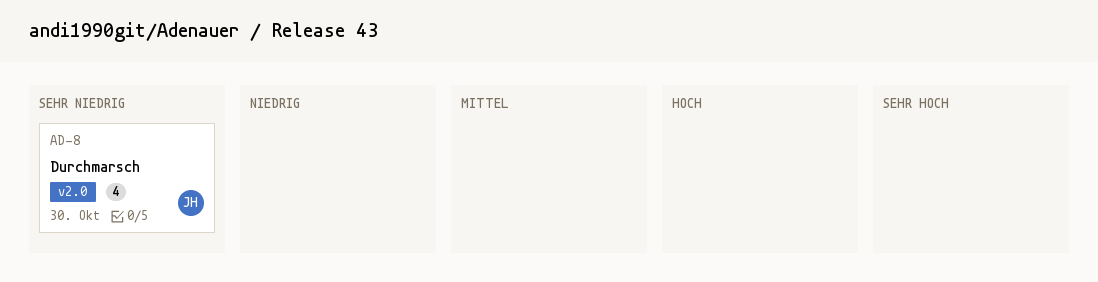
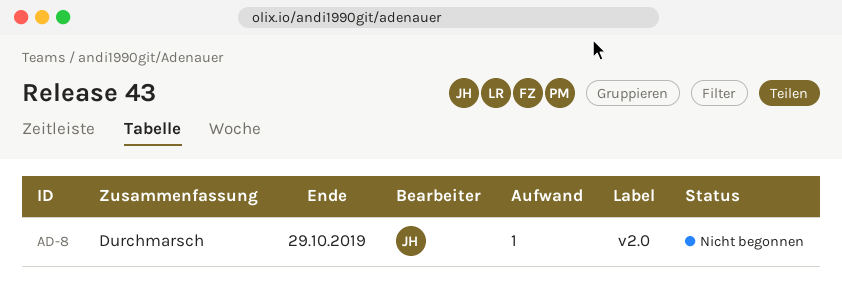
AD-8, estimate: 4 -> 1
AD-8, due: Oct 30 -> Oct 29

